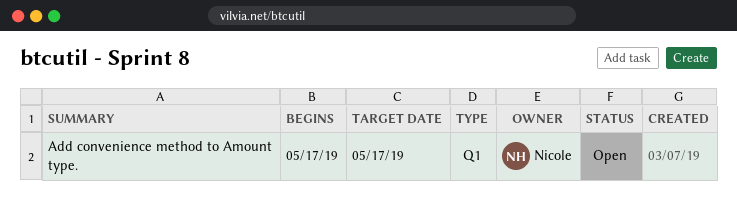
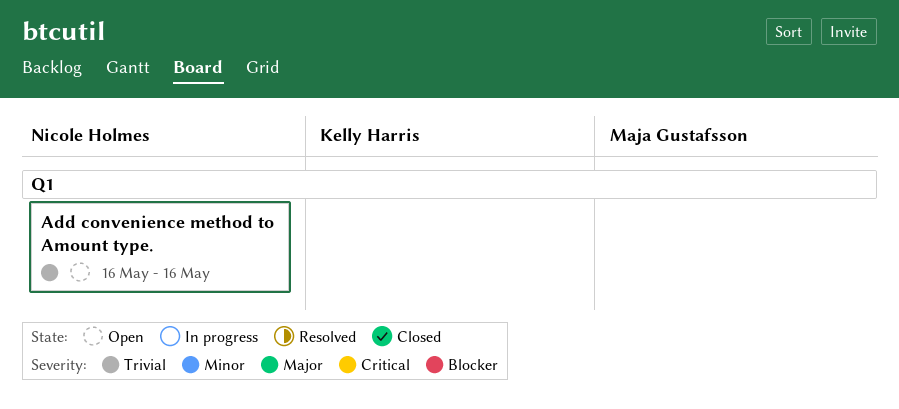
Add convenience method to Amount type., start: May 17 -> May 16
Add convenience method to Amount type., due: May 17 -> May 16

